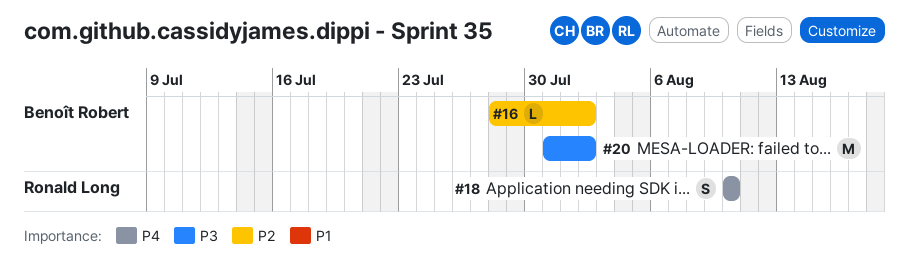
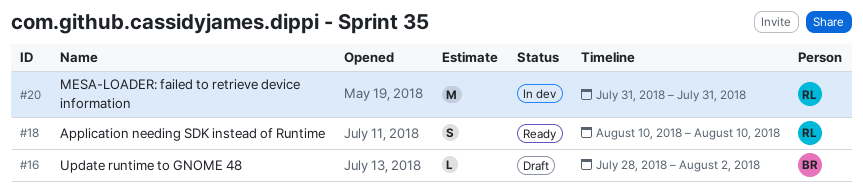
#20, owner: Benoît Robert -> Ronald Long
#20, due: Aug 2 -> Jul 31

